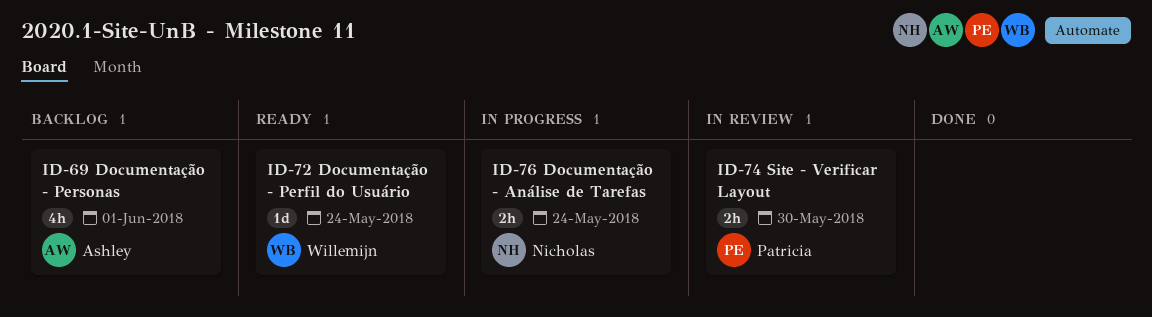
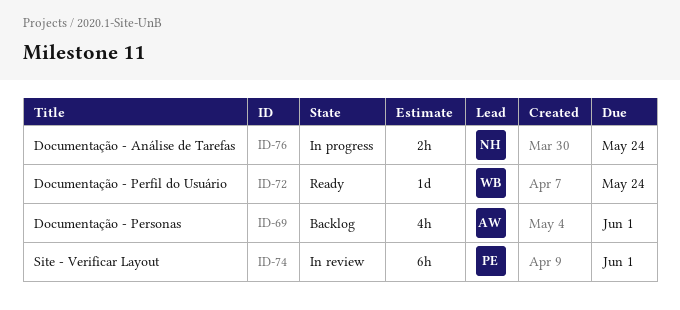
ID-74, estimate: 2h -> 6h
ID-74, due: May 30 -> Jun 1

